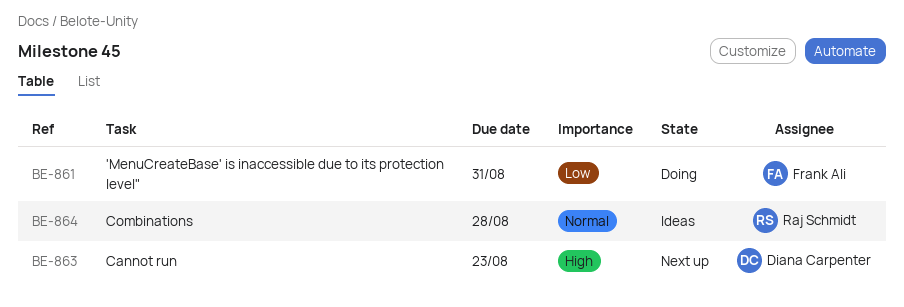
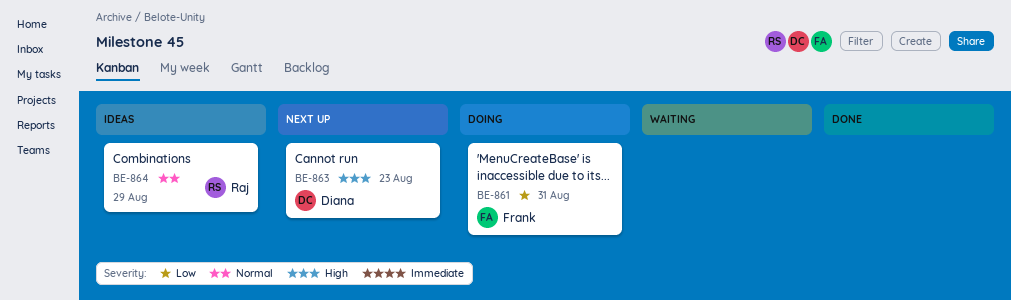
BE-864, due: Aug 28 -> Aug 29

